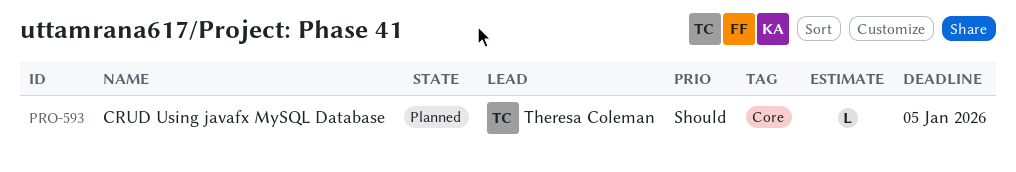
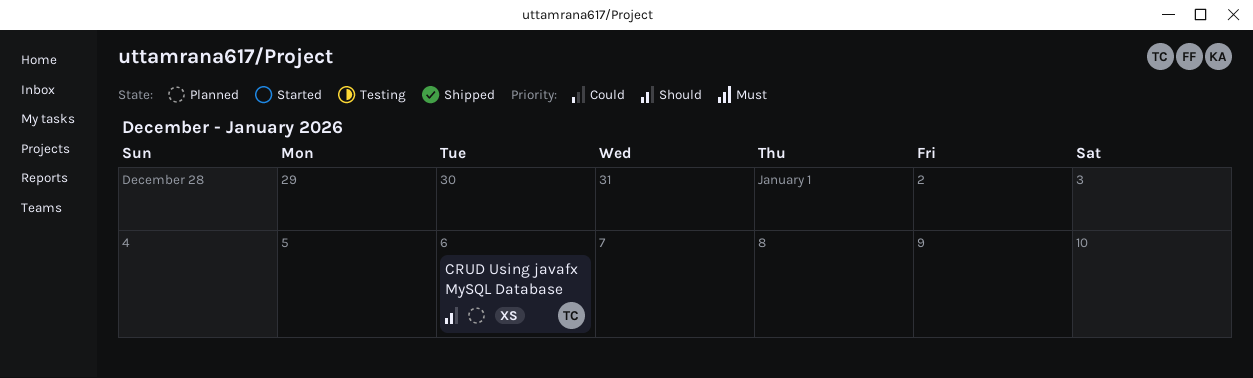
CRUD Using javafx MySQL Database, estimate: L -> XS
CRUD Using javafx MySQL Database, due: Jan 5 -> Jan 6

